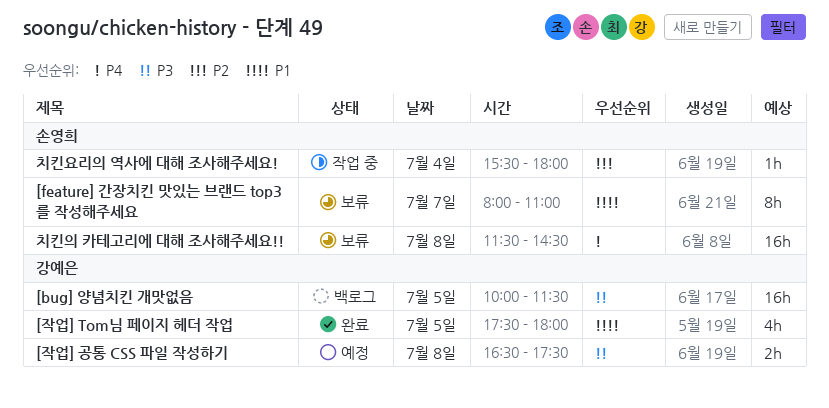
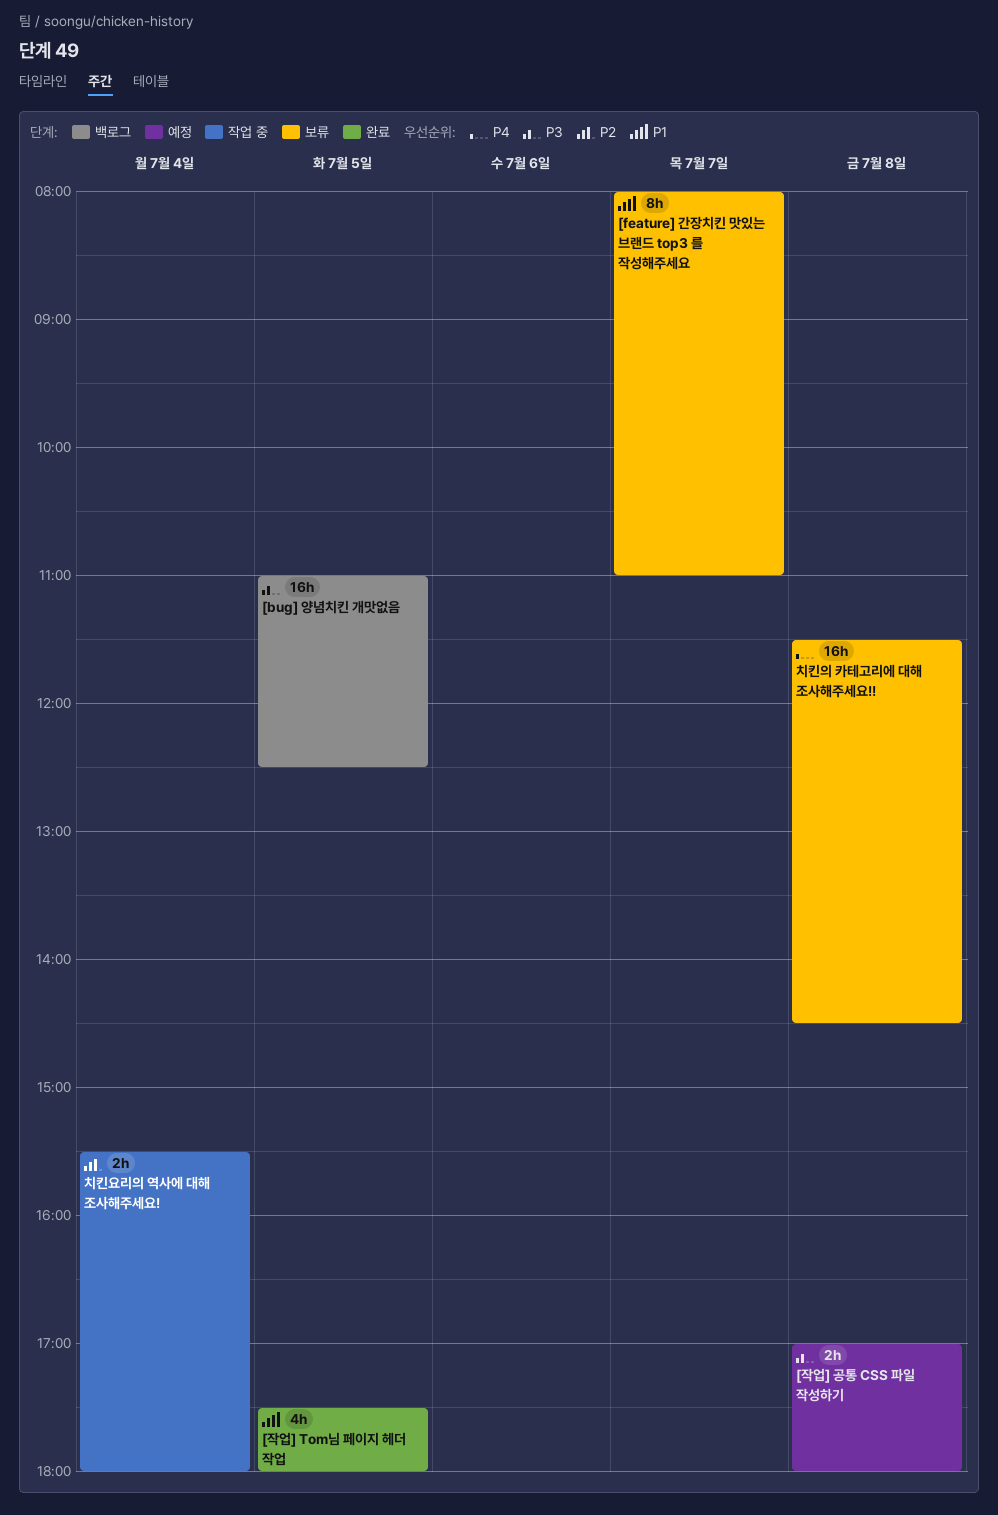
[bug] 양념치킨 개맛없음, begins: 10:00 -> 11:00
[bug] 양념치킨 개맛없음, ends: 11:30 -> 12:30
[작업] 공통 CSS 파일 작성하기, begins: 16:30 -> 17:00
[작업] 공통 CSS 파일 작성하기, ends: 17:30 -> 18:00
치킨요리의 역사에 대해 조사해주세요!, estimate: 1h -> 2h

